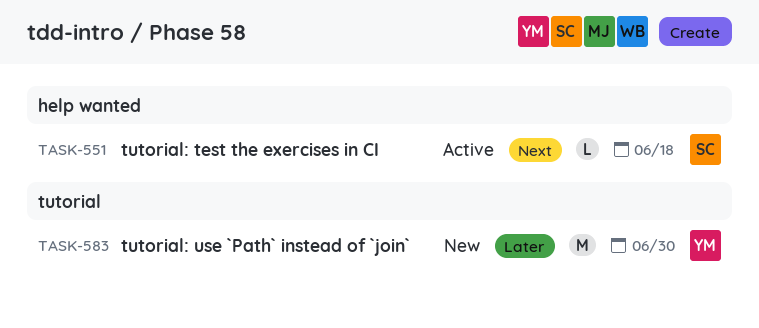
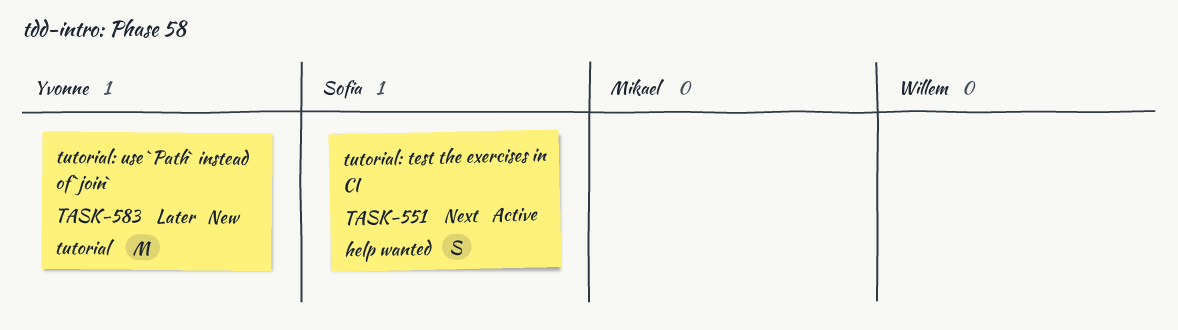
TASK-551, estimate: L -> S

